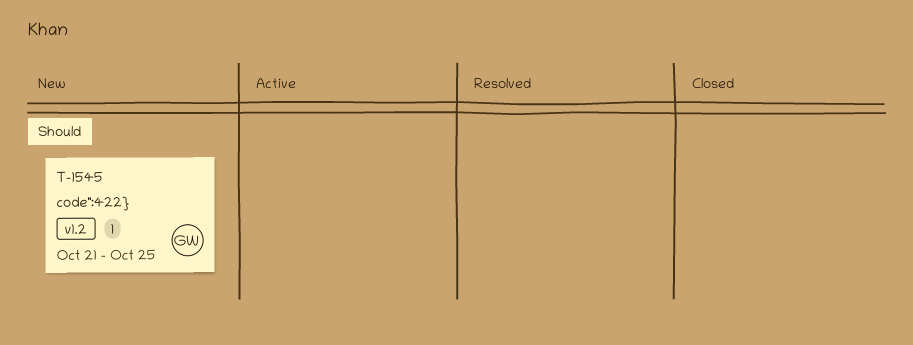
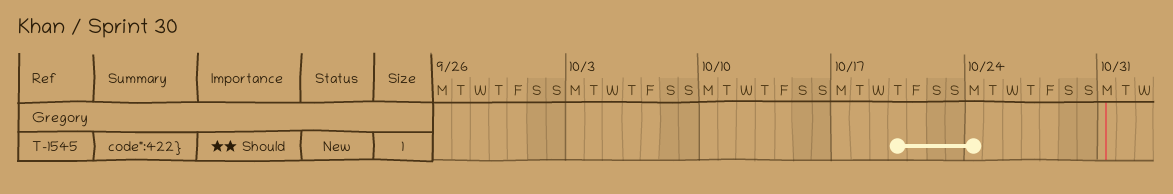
T-1545, start: Oct 21 -> Oct 20
T-1545, due: Oct 25 -> Oct 24

